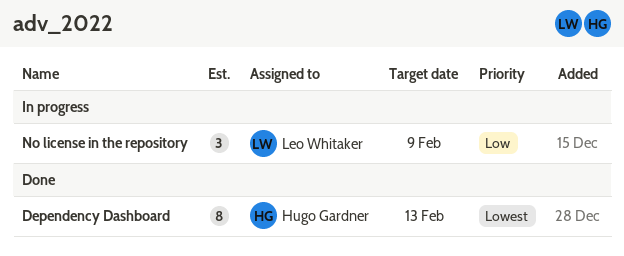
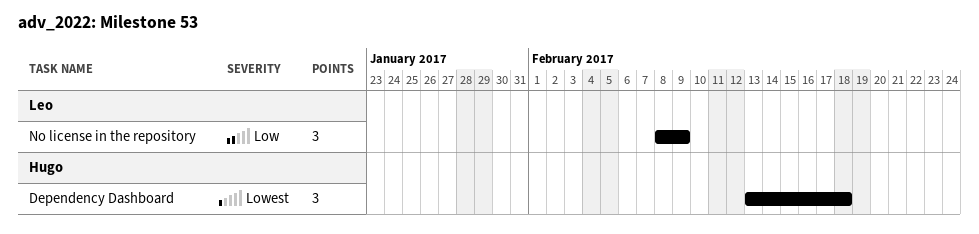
Dependency Dashboard, estimate: 8 -> 3
Dependency Dashboard, due: Feb 13 -> Feb 18

